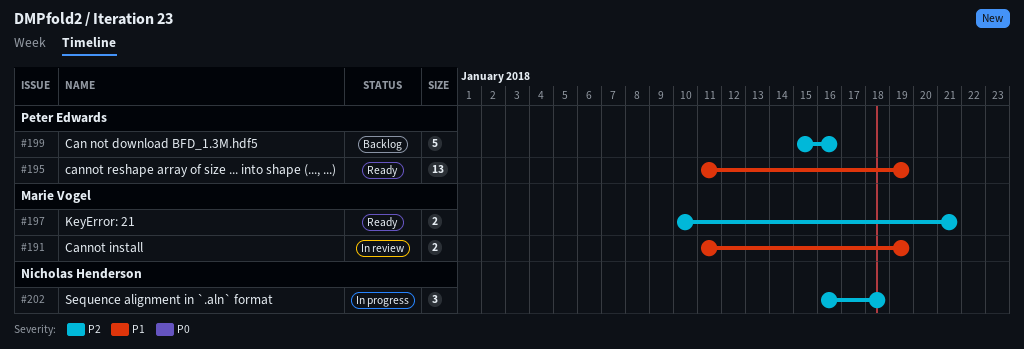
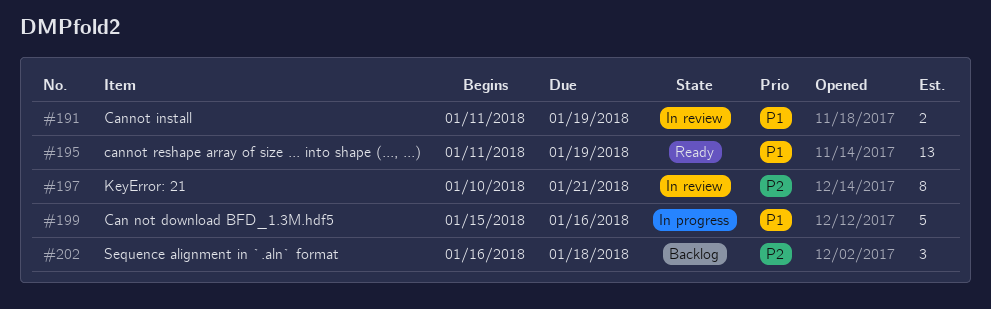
#197, status: Ready -> In review
#197, estimate: 2 -> 8
#199, status: Backlog -> In progress
#199, priority: P2 -> P1
#202, status: In progress -> Backlog

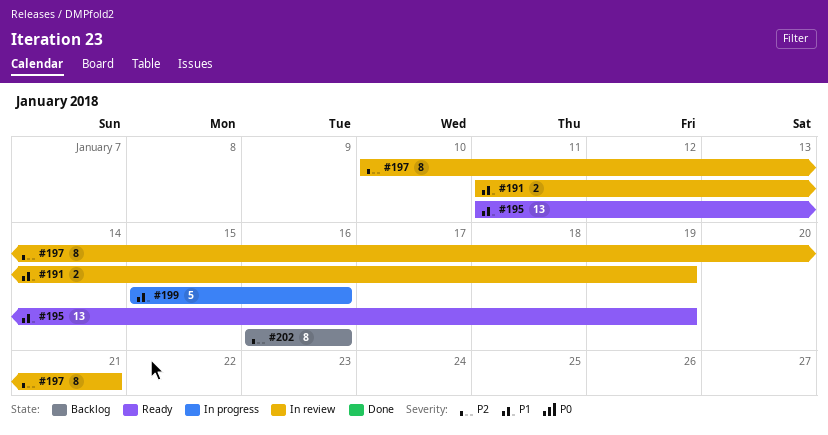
#202, estimate: 3 -> 8
#202, due: Jan 18 -> Jan 16

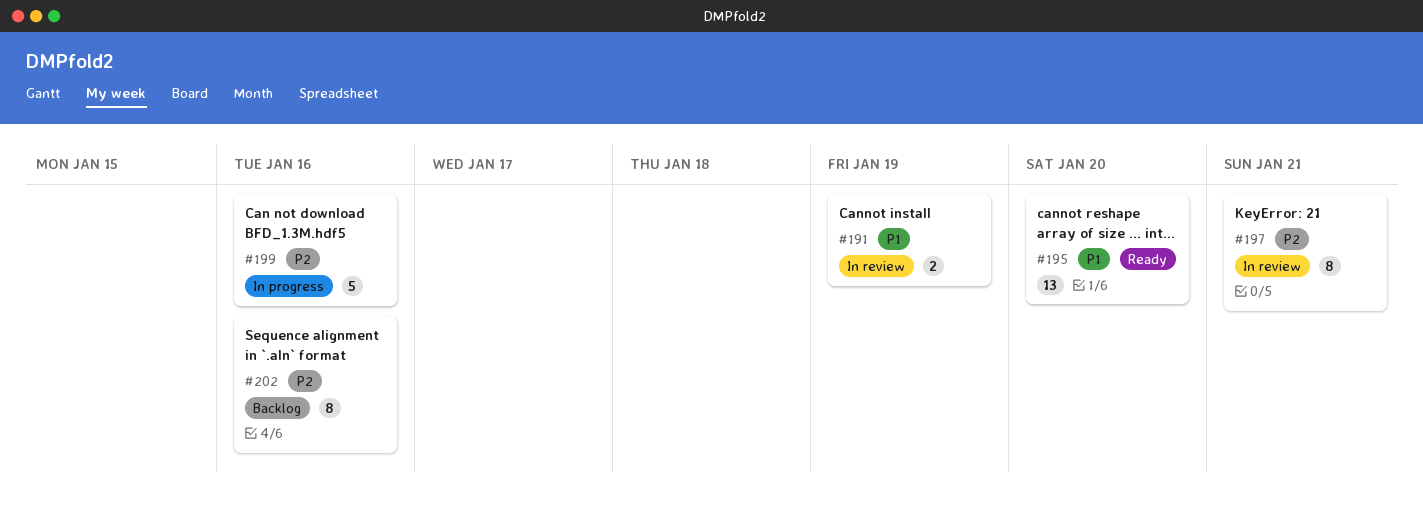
#195, due: Jan 19 -> Jan 20
#199, priority: P1 -> P2

